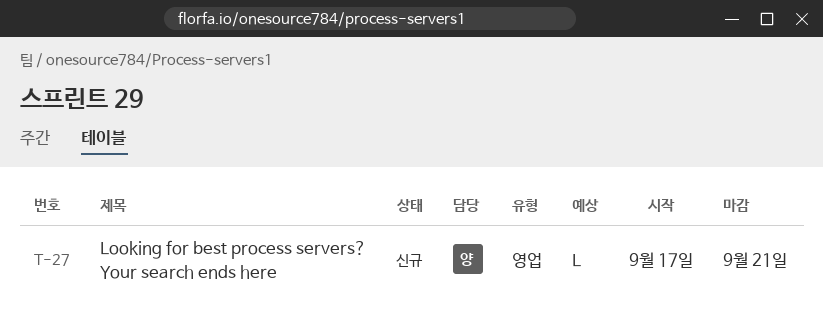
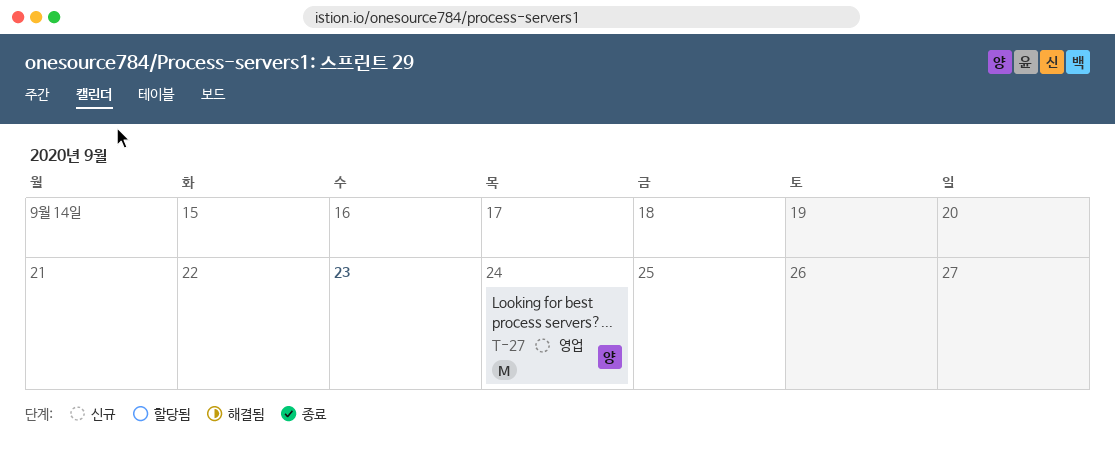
T-27, estimate: L -> M
T-27, due: Sep 21 -> Sep 24

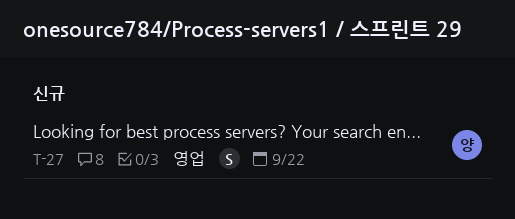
T-27, estimate: M -> S
T-27, due: Sep 24 -> Sep 22

